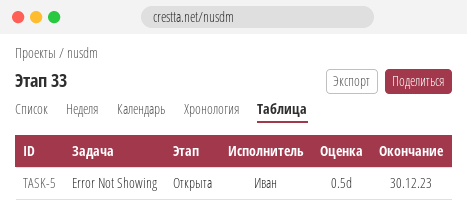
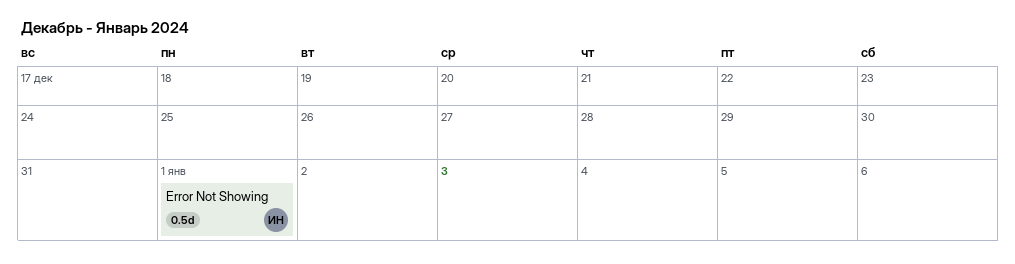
Error Not Showing, due: Dec 30 -> Jan 1

